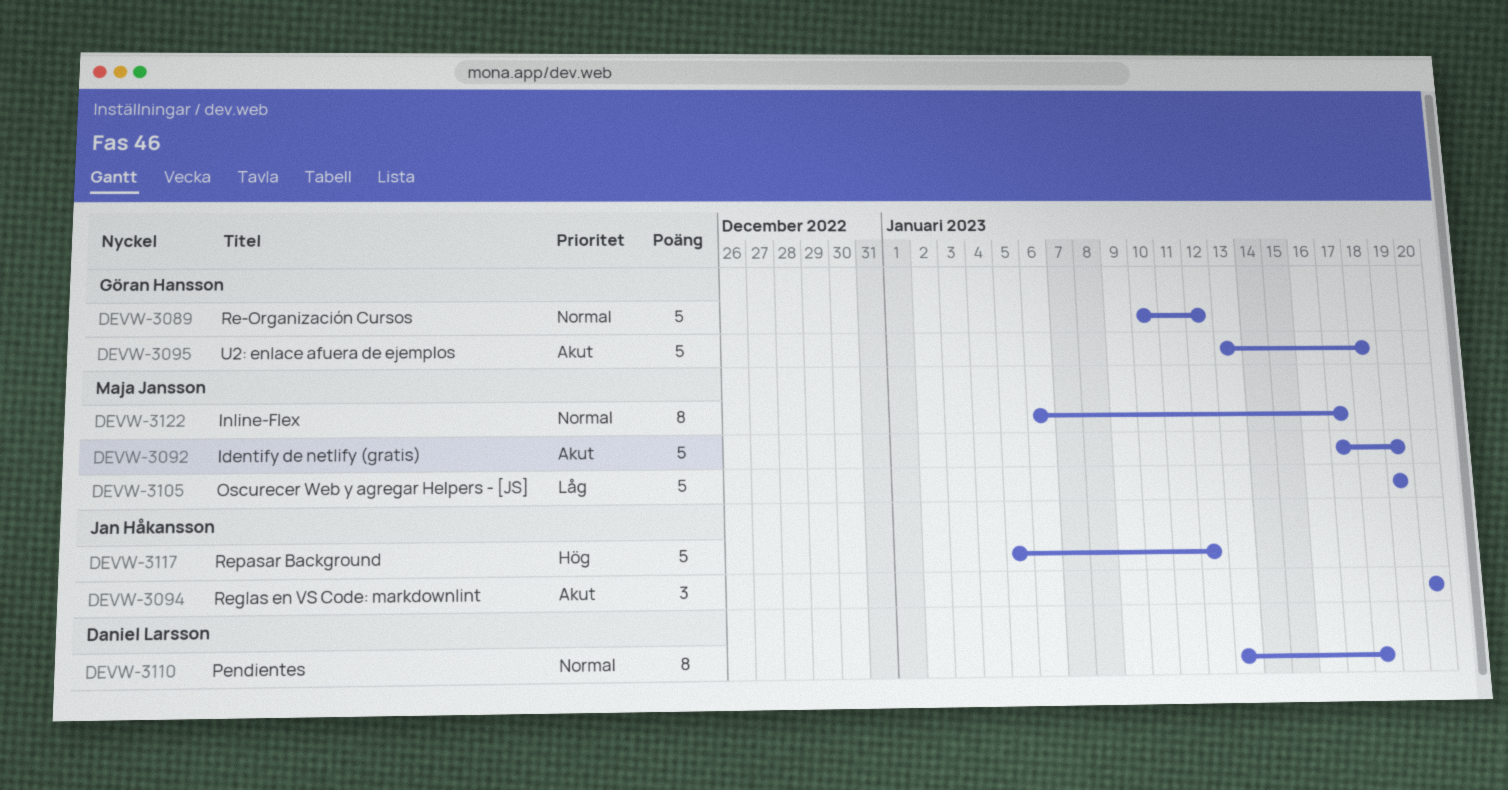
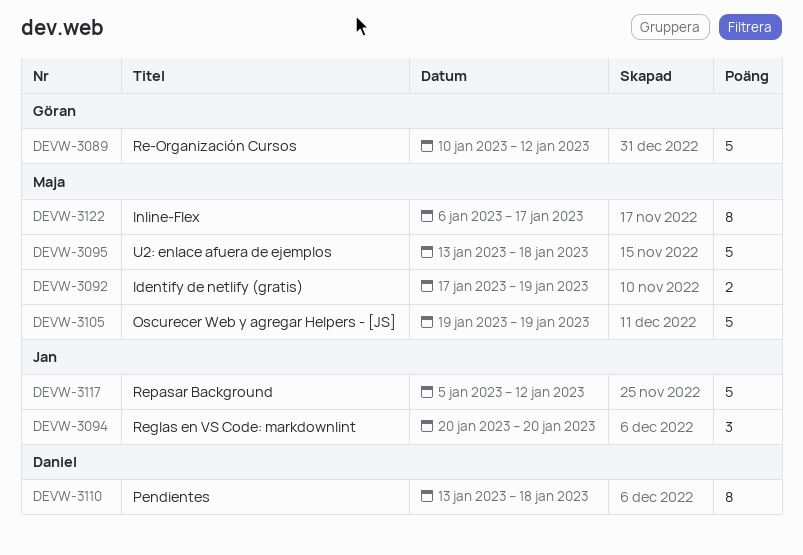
DEVW-3092, estimate: 5 -> 2
DEVW-3095, owner: Göran Hansson -> Maja Jansson

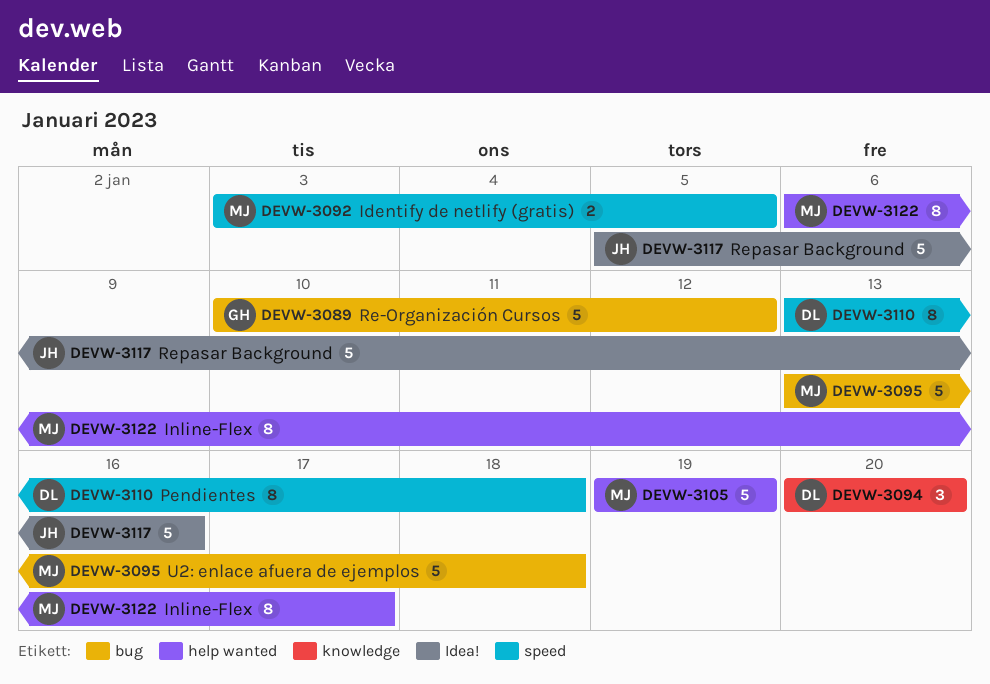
DEVW-3092, start: Jan 17 -> Jan 3
DEVW-3092, due: Jan 19 -> Jan 5
DEVW-3094, owner: Jan -> Daniel
DEVW-3117, due: Jan 12 -> Jan 16

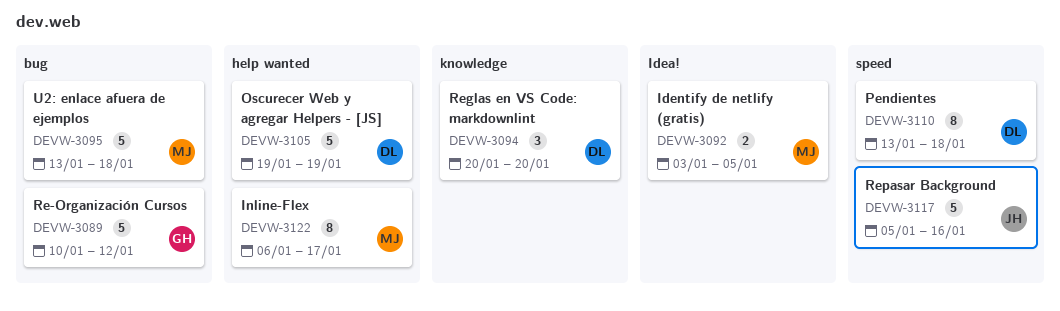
DEVW-3092, label: speed -> Idea!
DEVW-3105, owner: MJ -> DL
DEVW-3117, label: Idea! -> speed

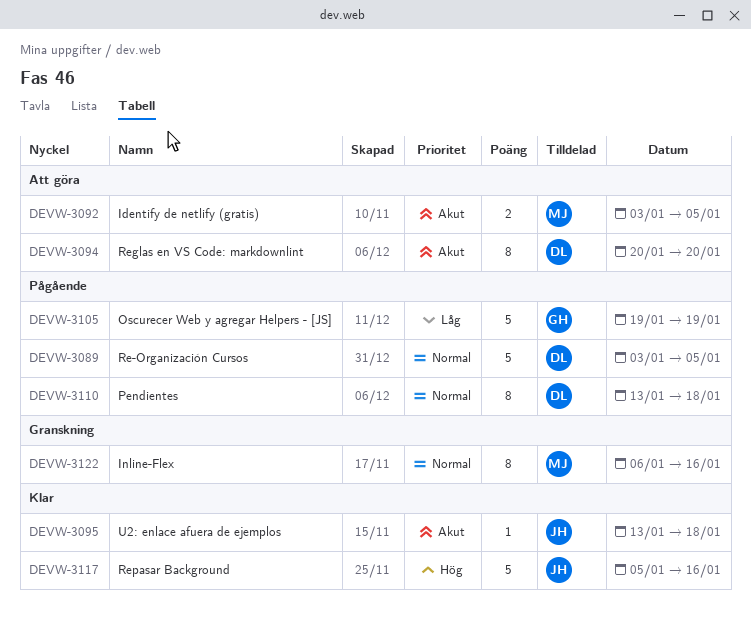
DEVW-3089, owner: GH -> DL
DEVW-3089, start: Jan 10 -> Jan 3
DEVW-3089, due: Jan 12 -> Jan 5
DEVW-3094, estimate: 3 -> 8
DEVW-3095, owner: MJ -> JH
DEVW-3095, estimate: 5 -> 1
DEVW-3105, owner: DL -> GH
DEVW-3122, due: Jan 17 -> Jan 16

